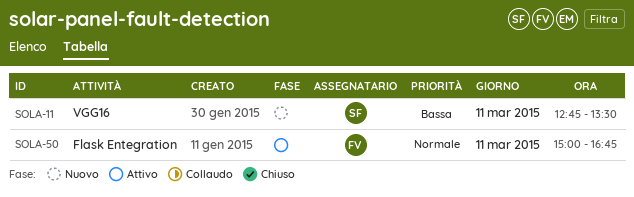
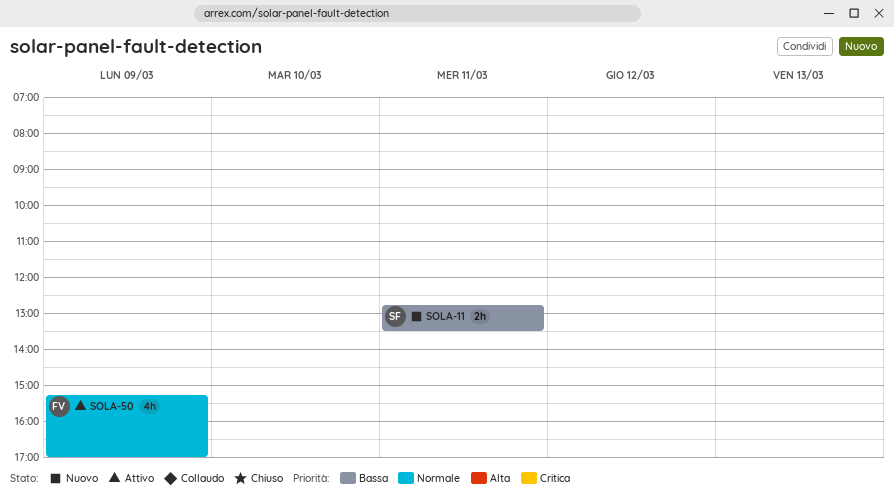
SOLA-50, day: Mar 11 -> Mar 9
SOLA-50, begins: 15:00 -> 15:15
SOLA-50, ends: 16:45 -> 17:00

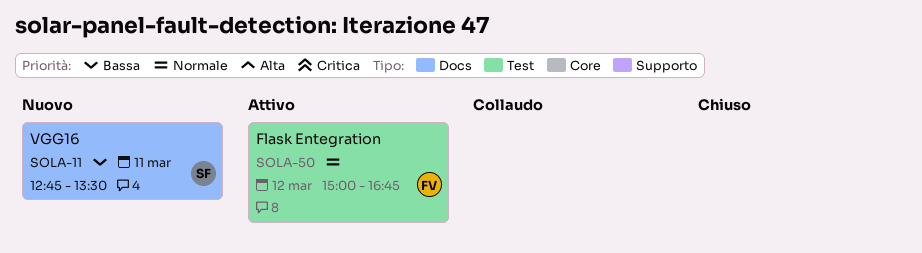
SOLA-50, day: Mar 9 -> Mar 12
SOLA-50, begins: 15:15 -> 15:00
SOLA-50, ends: 17:00 -> 16:45

